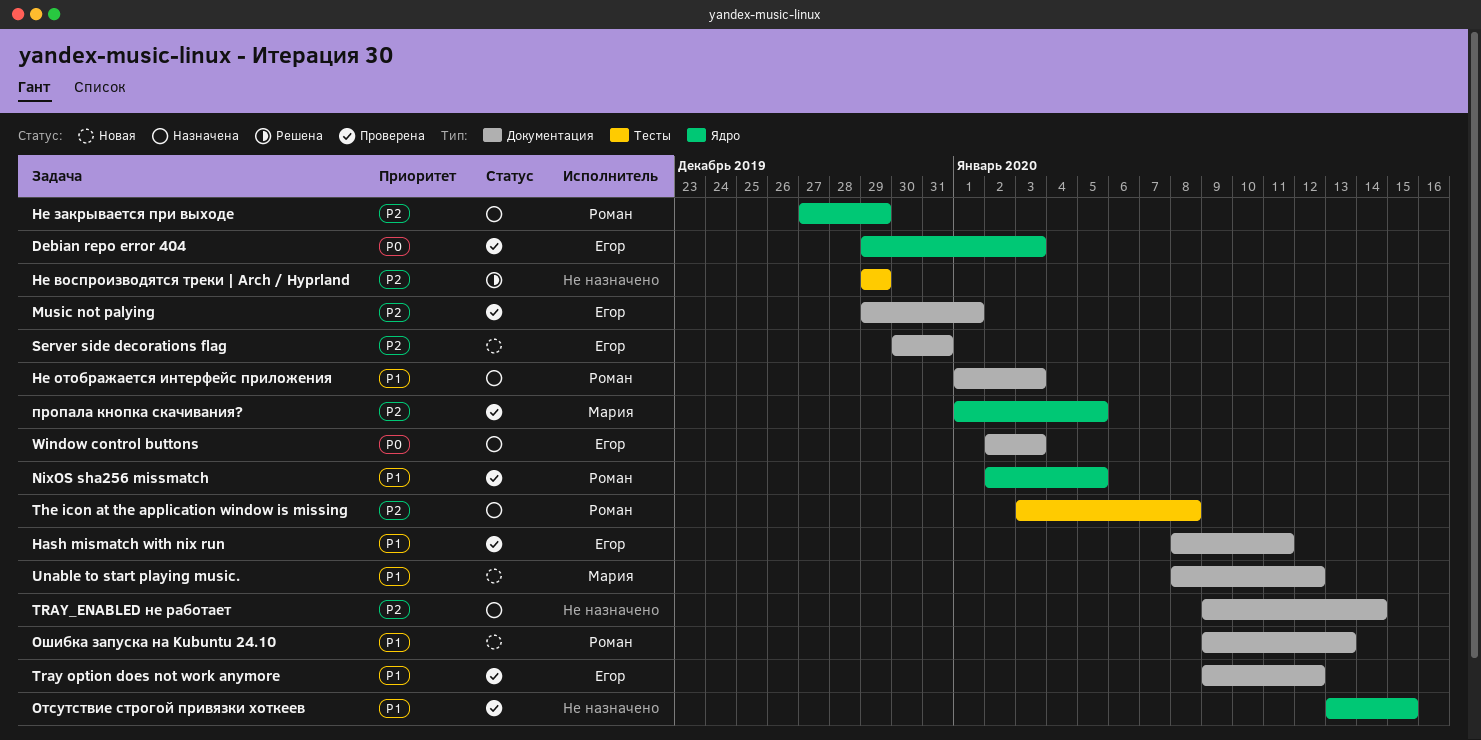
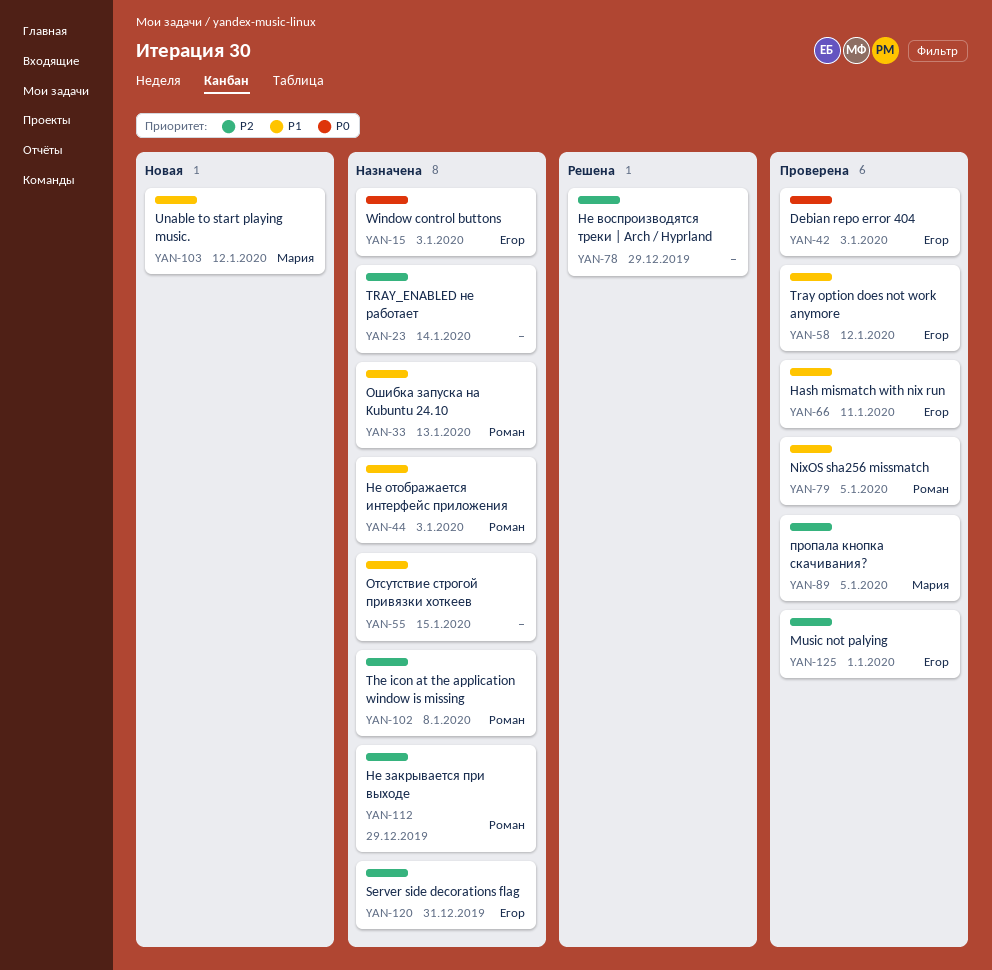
Server side decorations flag, status: Новая -> Назначена
Отсутствие строгой привязки хоткеев, status: Проверена -> Назначена
Ошибка запуска на Kubuntu 24.10, status: Новая -> Назначена

